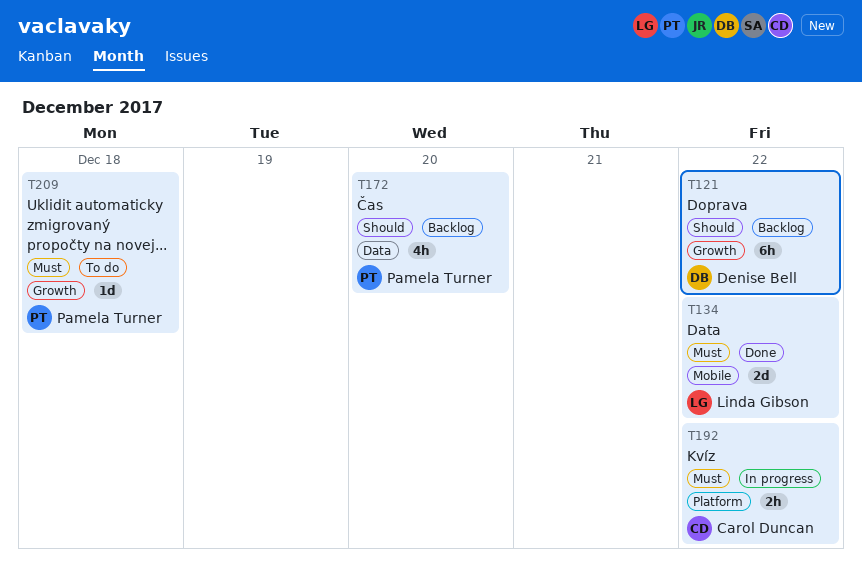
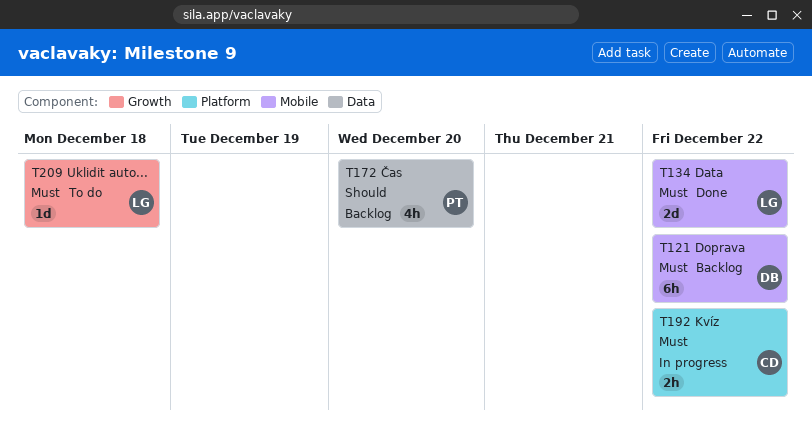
T121, priority: Should -> Must
T121, label: Growth -> Mobile
T209, owner: Pamela Turner -> Linda Gibson

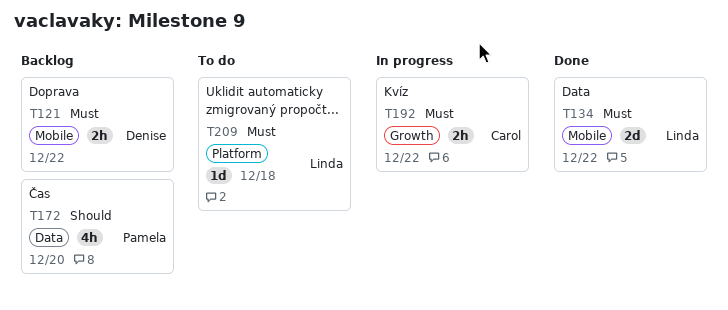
T121, estimate: 6h -> 2h
T192, label: Platform -> Growth
T209, label: Growth -> Platform

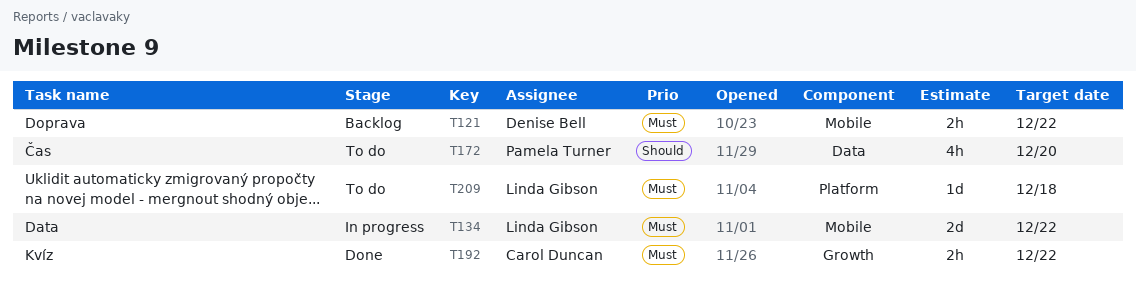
T134, status: Done -> In progress
T172, status: Backlog -> To do
T192, status: In progress -> Done

